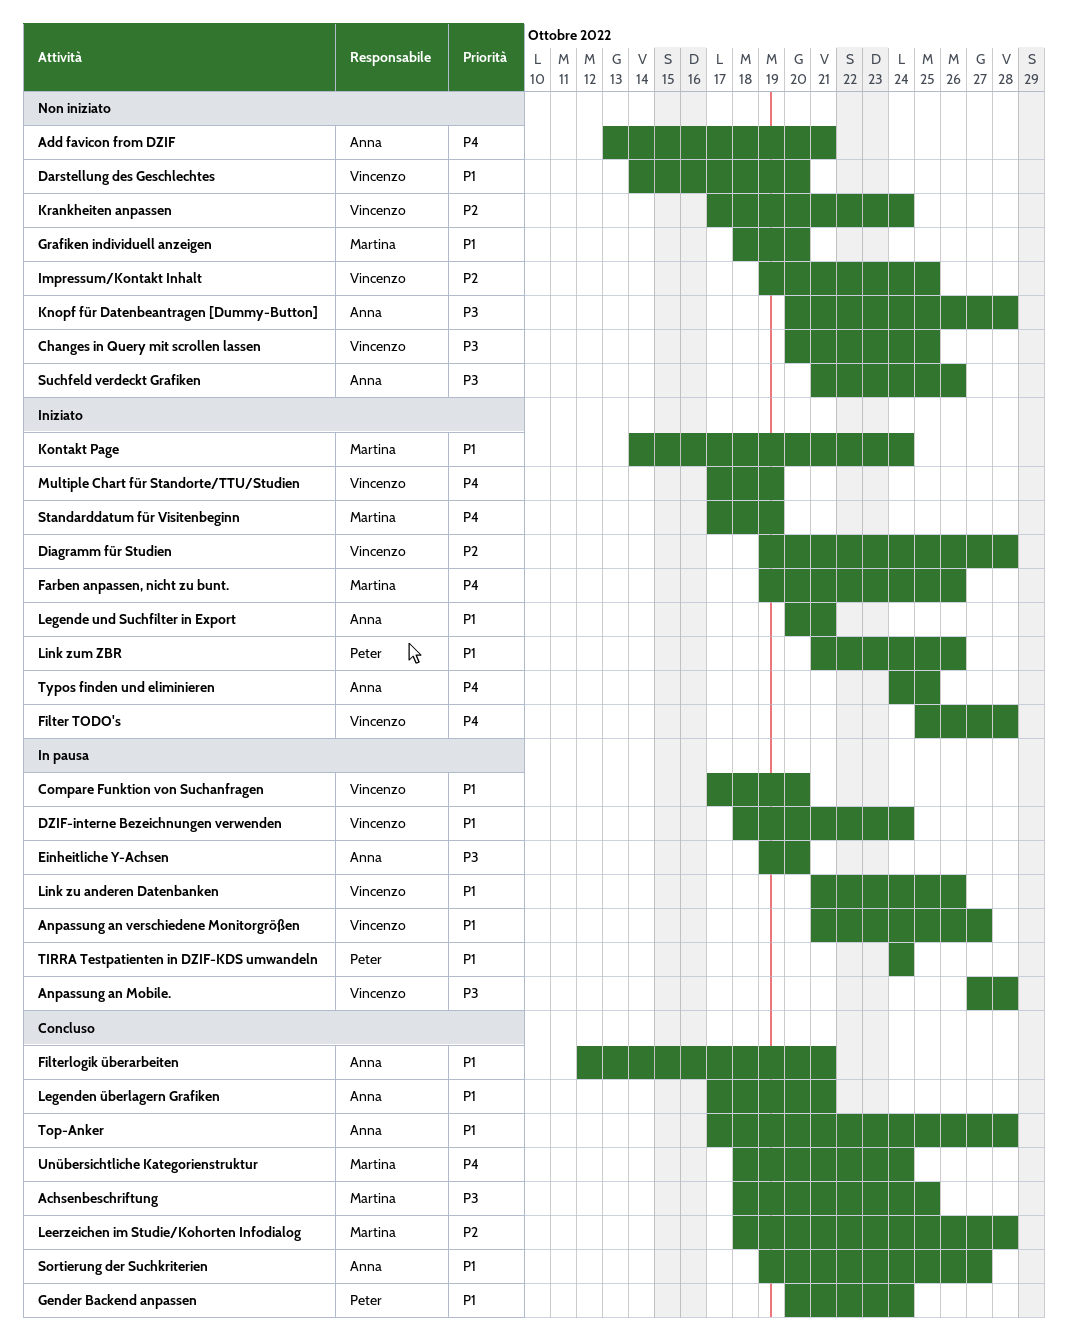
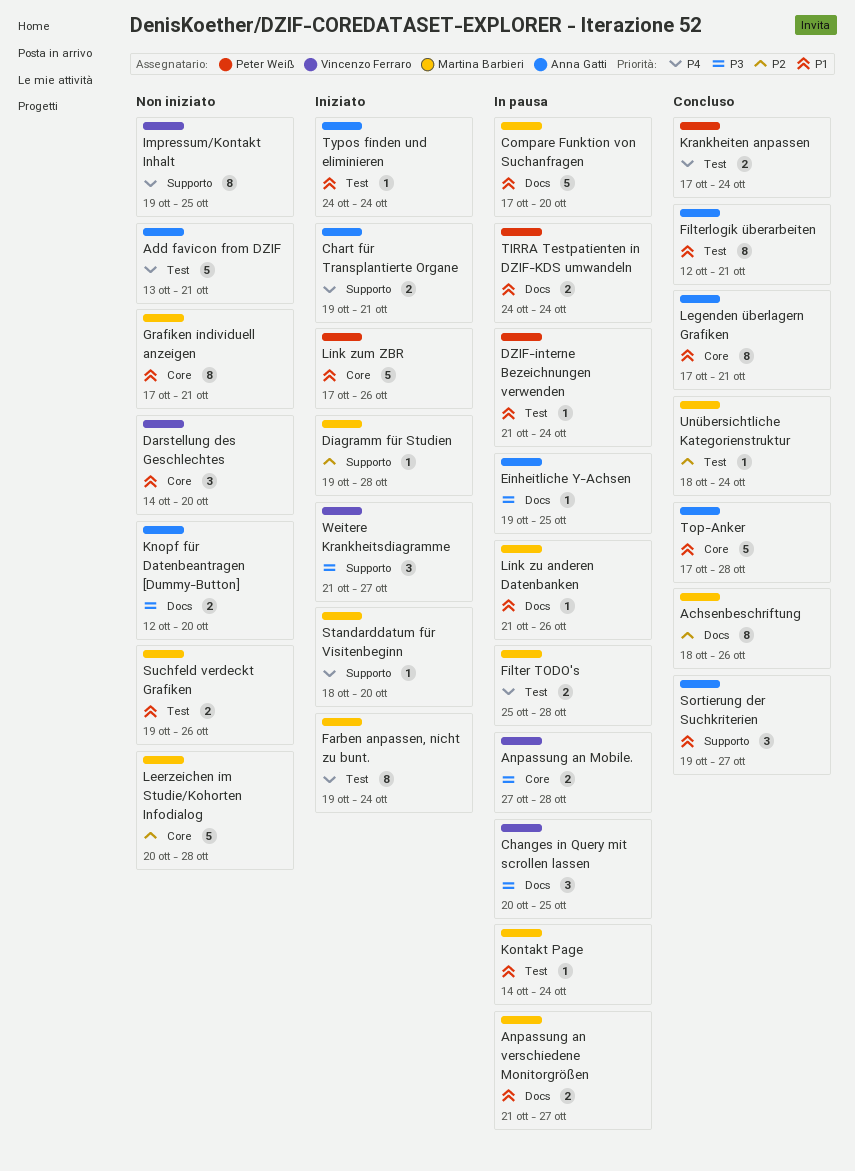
Achsenbeschriftung, priority: P3 -> P2
Achsenbeschriftung, due: Oct 25 -> Oct 26
Anpassung an verschiedene Monitorgrößen, owner: Vincenzo Ferraro -> Martina Barbieri
Changes in Query mit scrollen lassen, status: Non iniziato -> In pausa
Chart für Transplantierte Organe: none -> present
Compare Funktion von Suchanfragen, owner: Vincenzo Ferraro -> Martina Barbieri
Diagramm für Studien, owner: Vincenzo Ferraro -> Martina Barbieri
DZIF-interne Bezeichnungen verwenden, owner: Vincenzo Ferraro -> Peter Weiß
DZIF-interne Bezeichnungen verwenden, start: Oct 18 -> Oct 21
Einheitliche Y-Achsen, due: Oct 20 -> Oct 25
Farben anpassen, nicht zu bunt., due: Oct 26 -> Oct 24
Filter TODO's, status: Iniziato -> In pausa
Filter TODO's, owner: Vincenzo Ferraro -> Martina Barbieri
Gender Backend anpassen: present -> none
Grafiken individuell anzeigen, start: Oct 18 -> Oct 17
Grafiken individuell anzeigen, due: Oct 20 -> Oct 21
Impressum/Kontakt Inhalt, priority: P2 -> P4
Knopf für Datenbeantragen [Dummy-Button], start: Oct 20 -> Oct 12
Knopf für Datenbeantragen [Dummy-Button], due: Oct 28 -> Oct 20
Kontakt Page, status: Iniziato -> In pausa
Krankheiten anpassen, status: Non iniziato -> Concluso
Krankheiten anpassen, owner: Vincenzo Ferraro -> Peter Weiß
Krankheiten anpassen, priority: P2 -> P4
Leerzeichen im Studie/Kohorten Infodialog, status: Concluso -> Non iniziato
Leerzeichen im Studie/Kohorten Infodialog, start: Oct 18 -> Oct 20
Legende und Suchfilter in Export: present -> none
Link zu anderen Datenbanken, owner: Vincenzo Ferraro -> Martina Barbieri
Link zum ZBR, start: Oct 21 -> Oct 17
Multiple Chart für Standorte/TTU/Studien: present -> none
Standarddatum für Visitenbeginn, start: Oct 17 -> Oct 18
Standarddatum für Visitenbeginn, due: Oct 19 -> Oct 20
Suchfeld verdeckt Grafiken, owner: Anna Gatti -> Martina Barbieri
Suchfeld verdeckt Grafiken, priority: P3 -> P1
Suchfeld verdeckt Grafiken, start: Oct 21 -> Oct 19
Typos finden und eliminieren, priority: P4 -> P1
Typos finden und eliminieren, due: Oct 25 -> Oct 24
Unübersichtliche Kategorienstruktur, priority: P4 -> P2
Weitere Krankheitsdiagramme: none -> present

